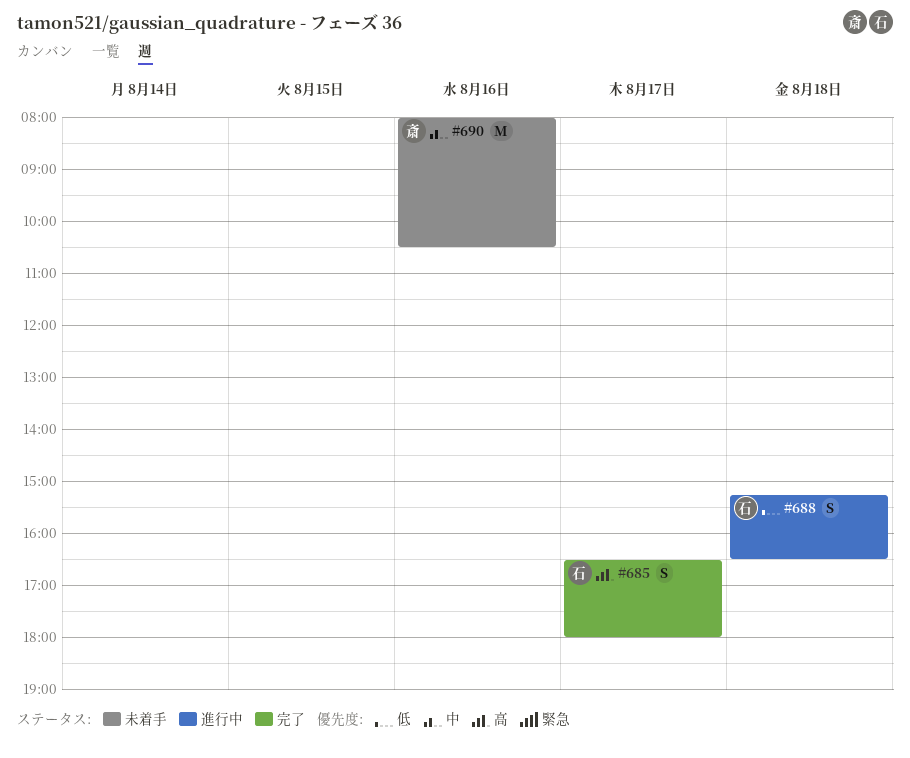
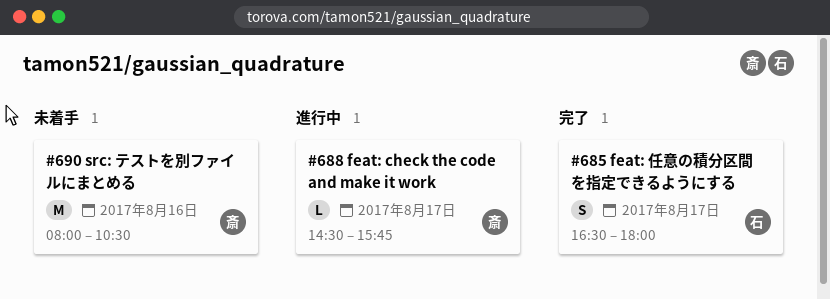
#688, owner: 石 -> 斎
#688, estimate: S -> L
#688, day: Aug 18 -> Aug 17
#688, begins: 15:15 -> 14:30
#688, ends: 16:30 -> 15:45

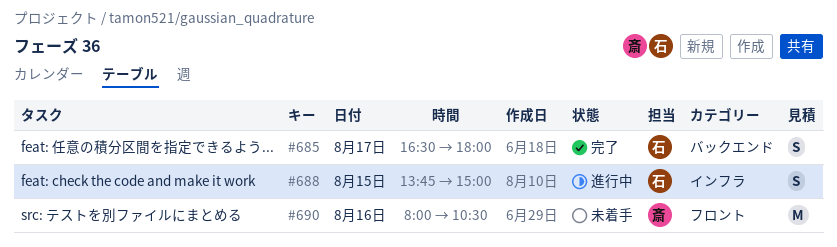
#688, owner: 斎 -> 石
#688, estimate: L -> S
#688, day: Aug 17 -> Aug 15
#688, begins: 14:30 -> 13:45
#688, ends: 15:45 -> 15:00

